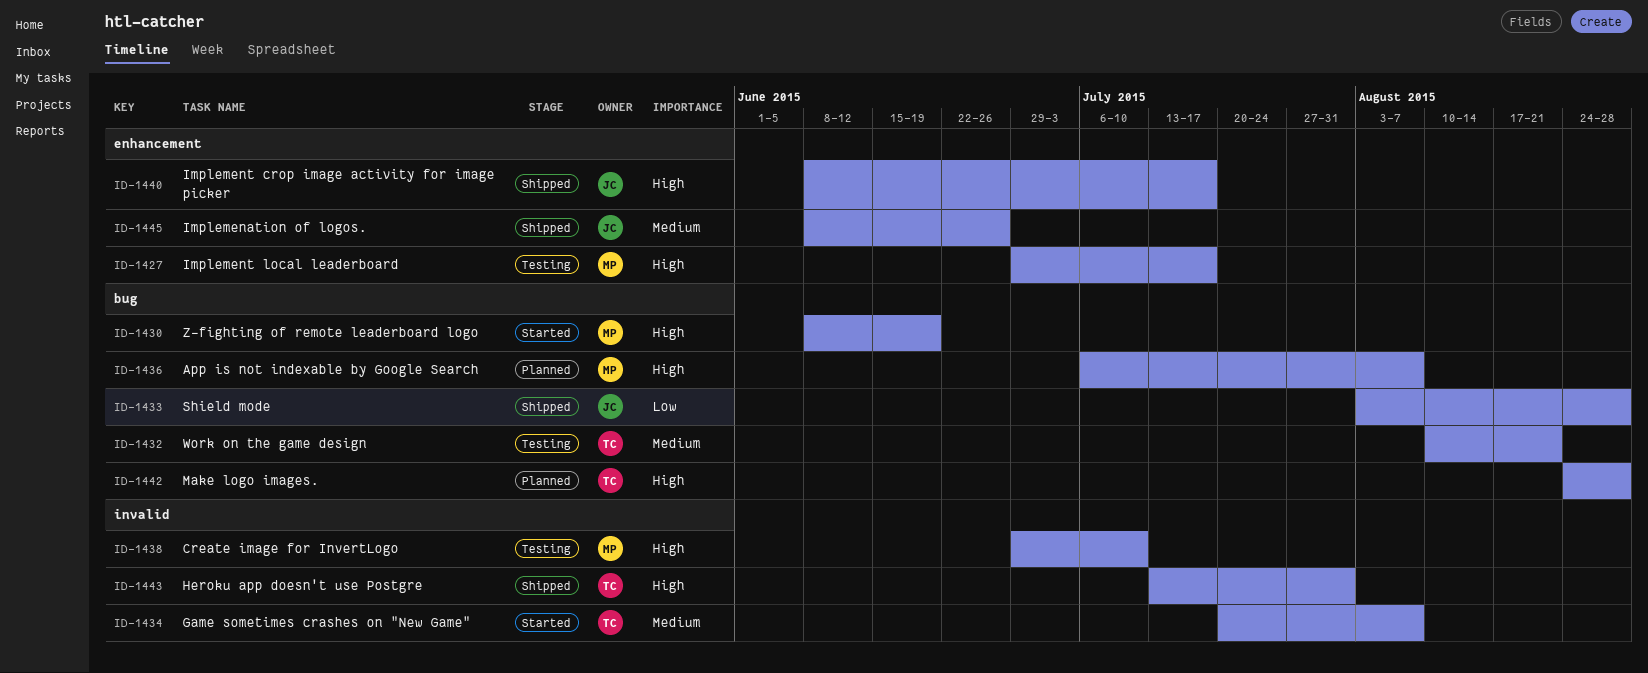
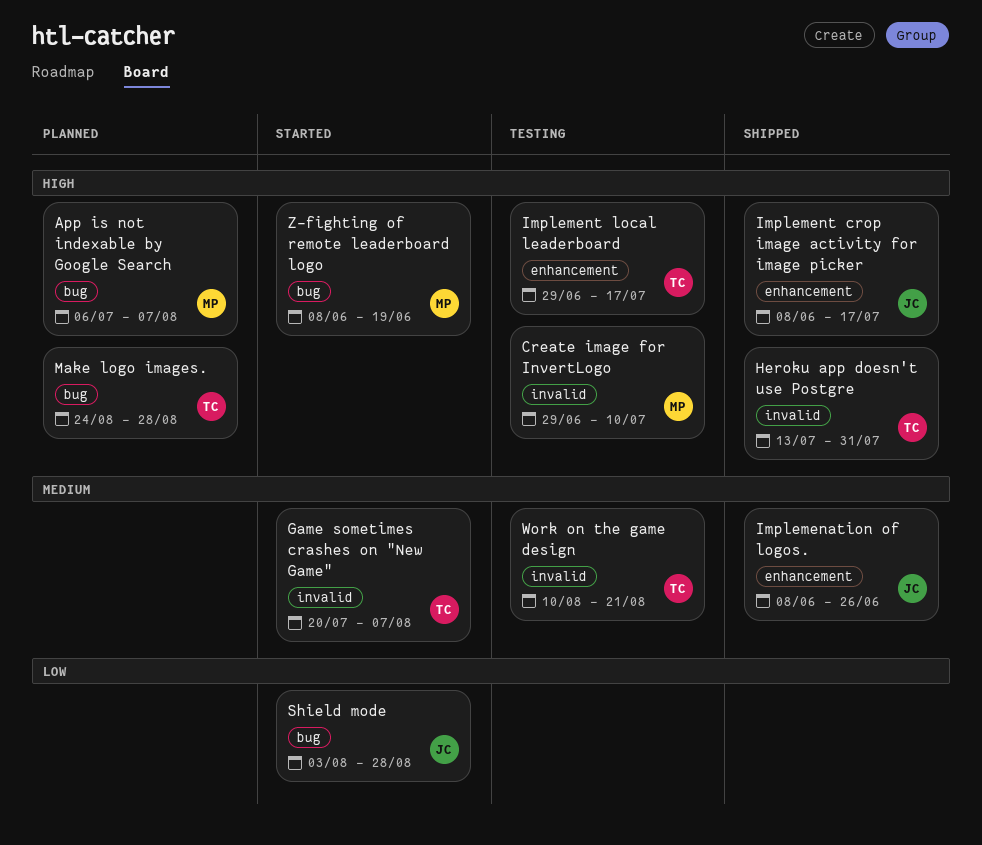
Implement local leaderboard, owner: MP -> TC
Shield mode, status: Shipped -> Started
Work on the game design, label: bug -> invalid

